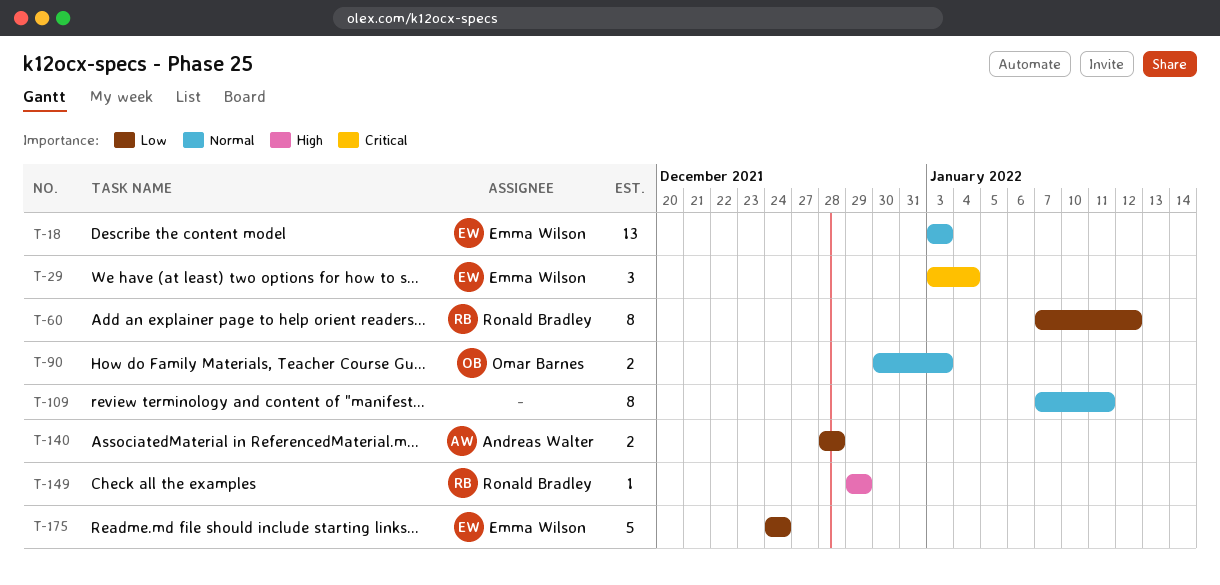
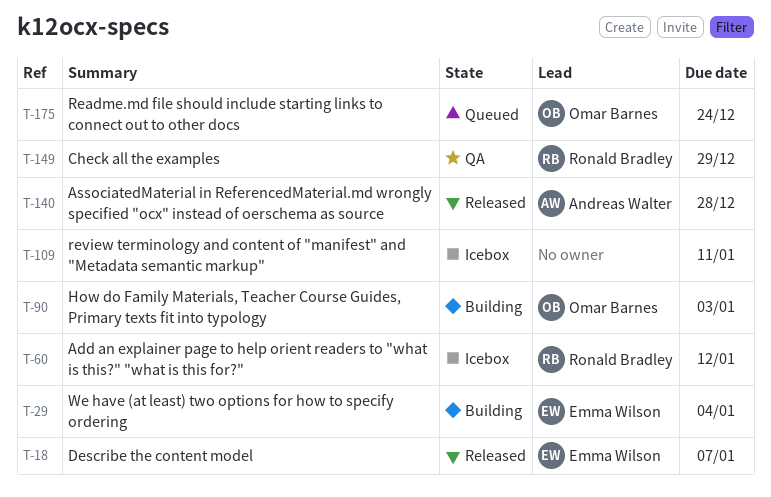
T-18, due: Jan 3 -> Jan 7
T-175, owner: Emma Wilson -> Omar Barnes

